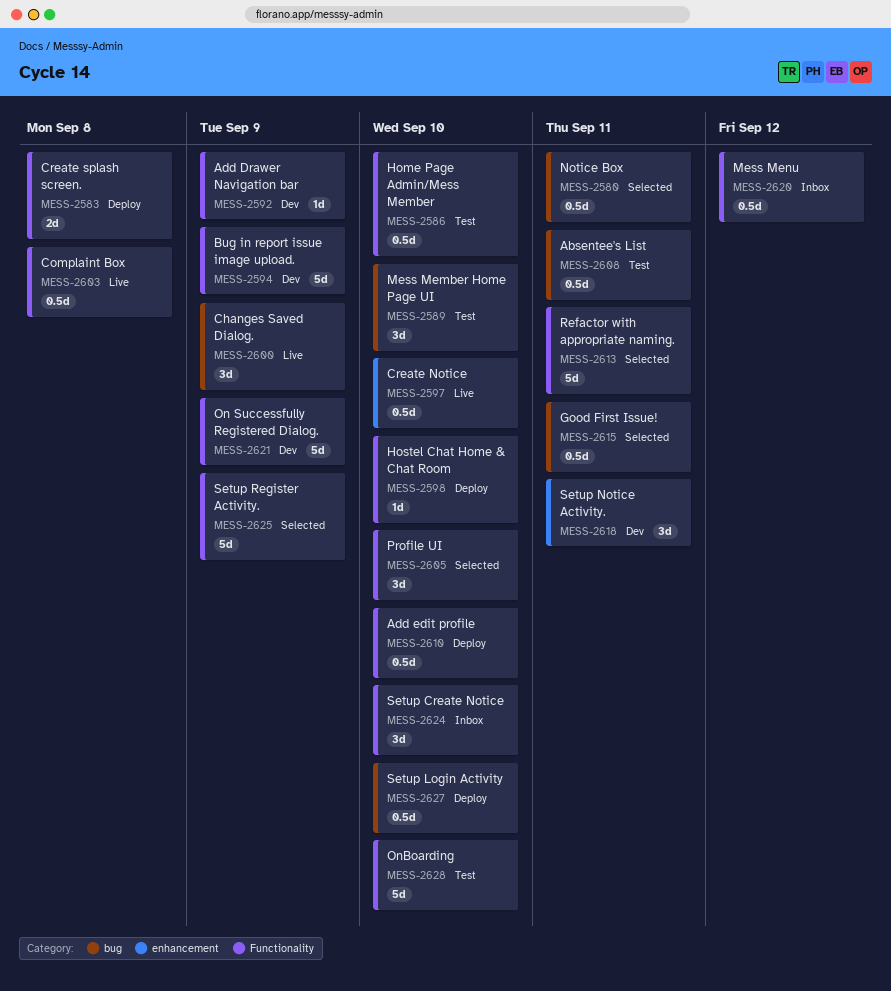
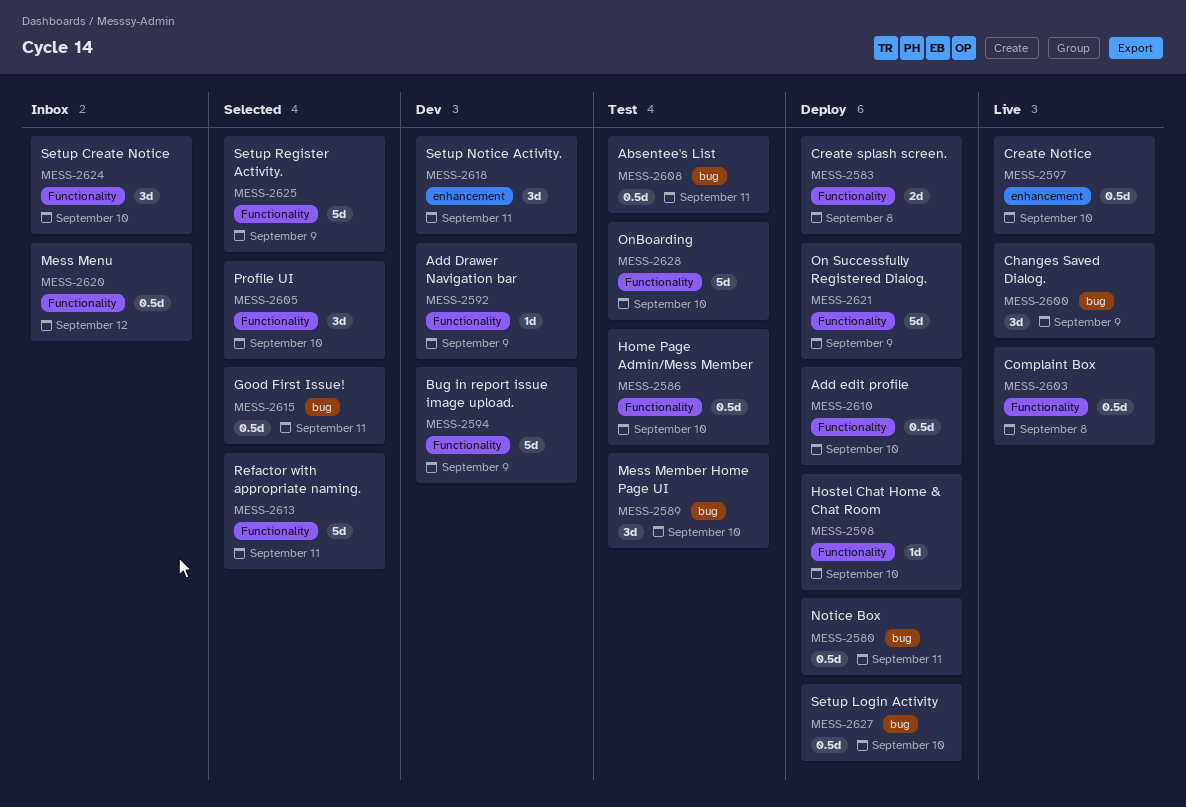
MESS-2580, status: Selected -> Deploy
MESS-2621, status: Dev -> Deploy

